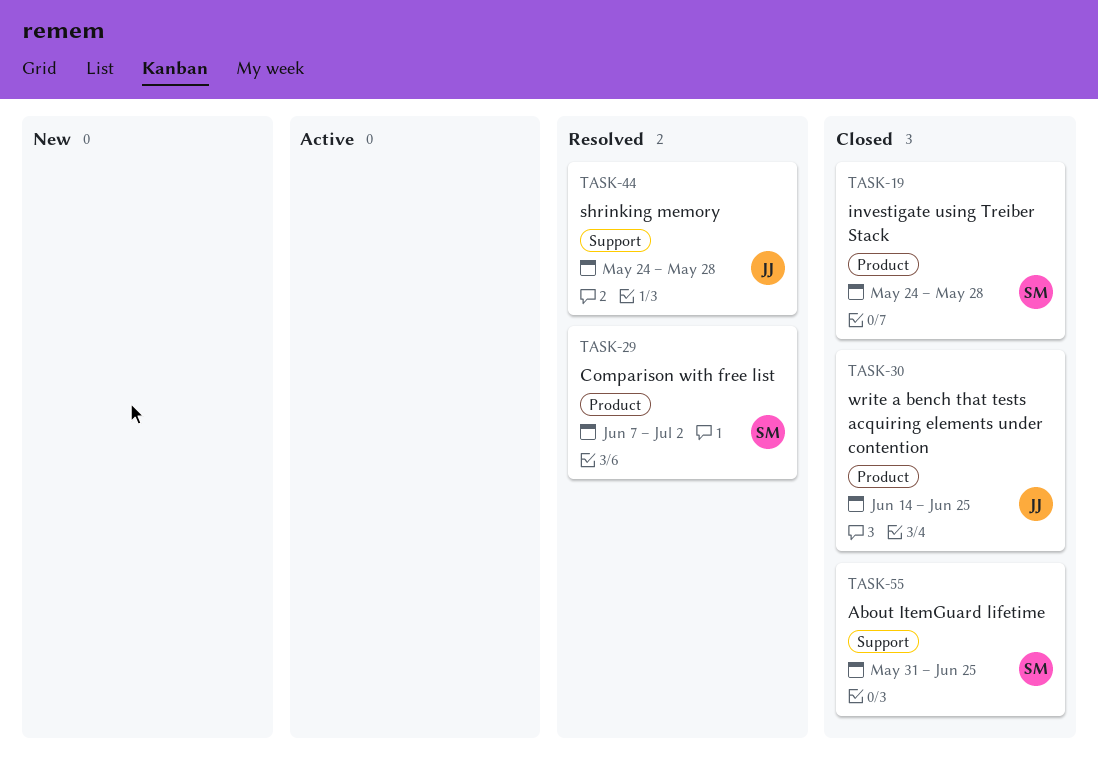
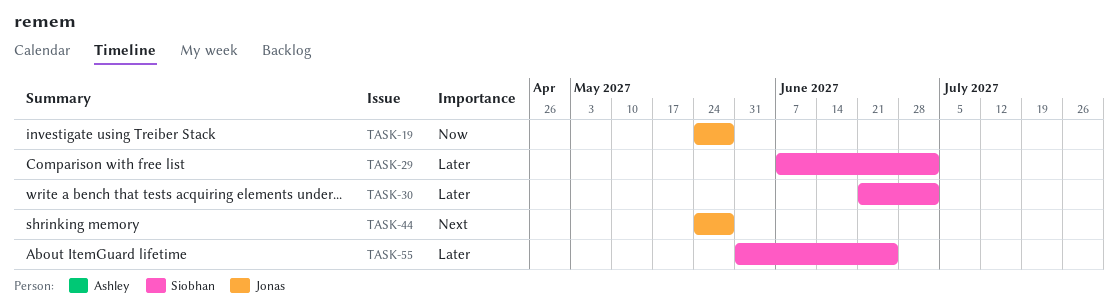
TASK-19, owner: Siobhan -> Jonas
TASK-30, owner: Jonas -> Siobhan
TASK-30, start: Jun 14 -> Jun 21
TASK-30, due: Jun 25 -> Jul 2

